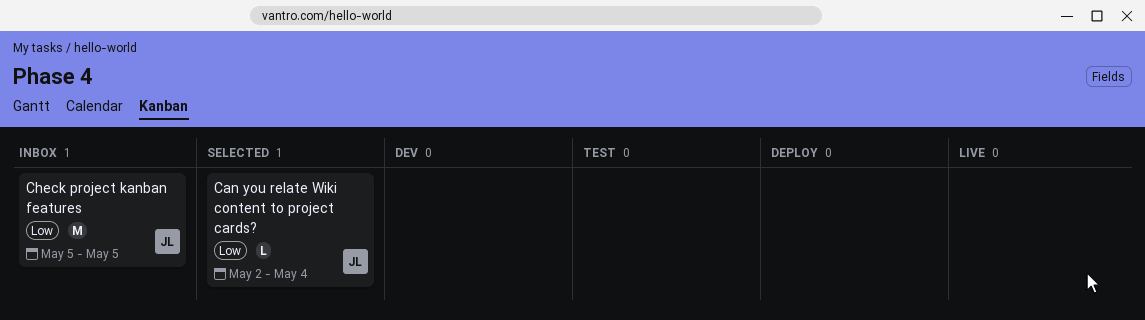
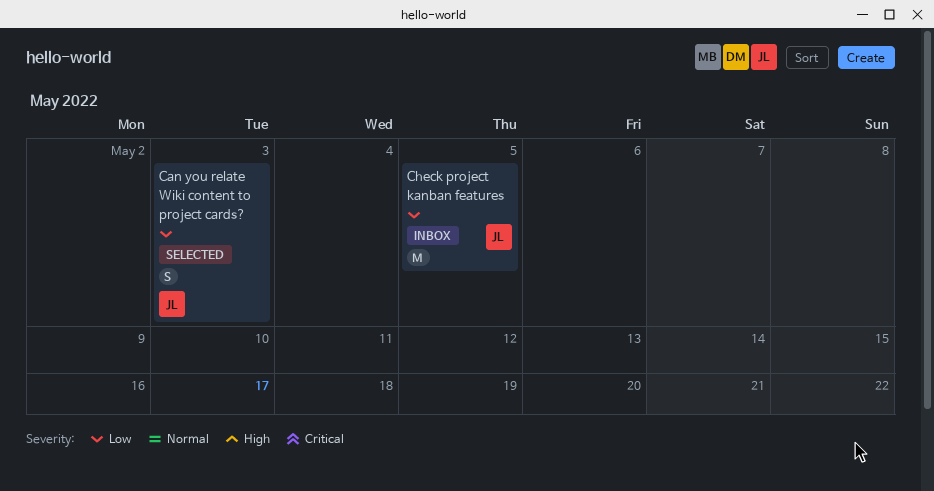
Can you relate Wiki content to project cards?, estimate: L -> S
Can you relate Wiki content to project cards?, due: May 4 -> May 3

